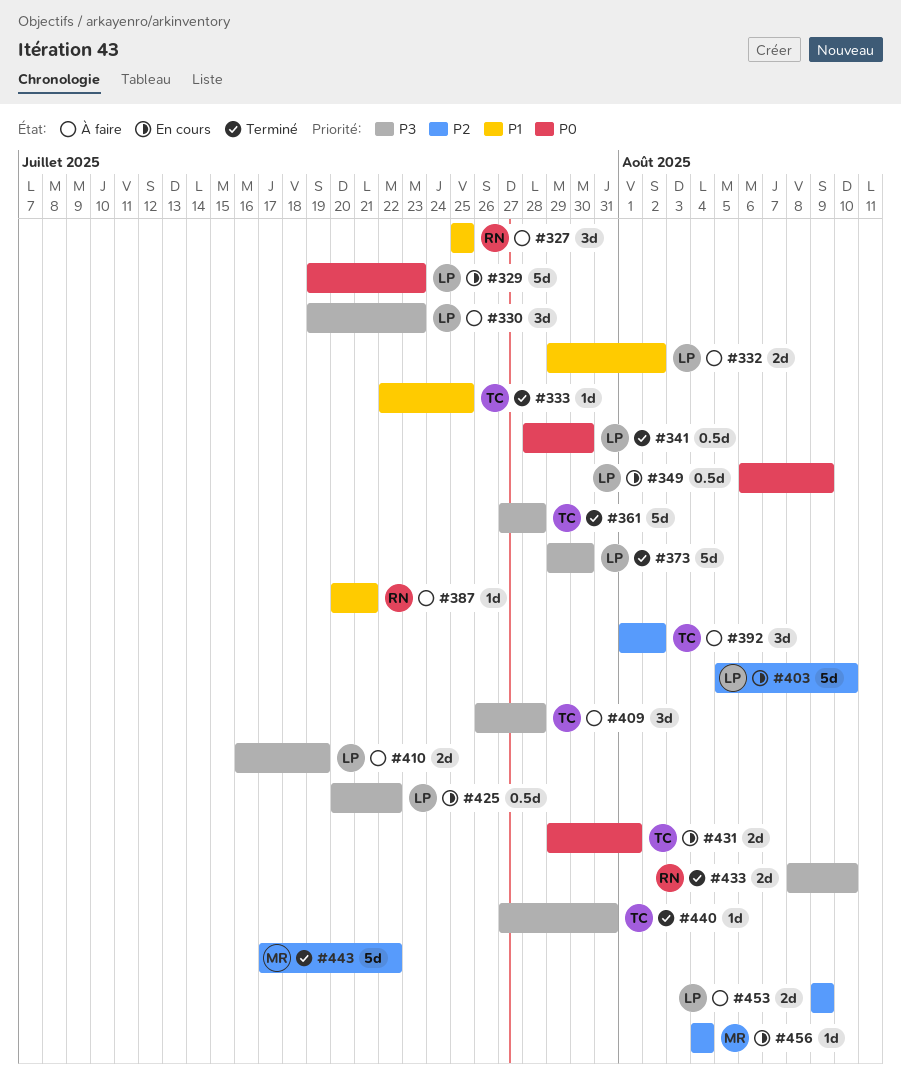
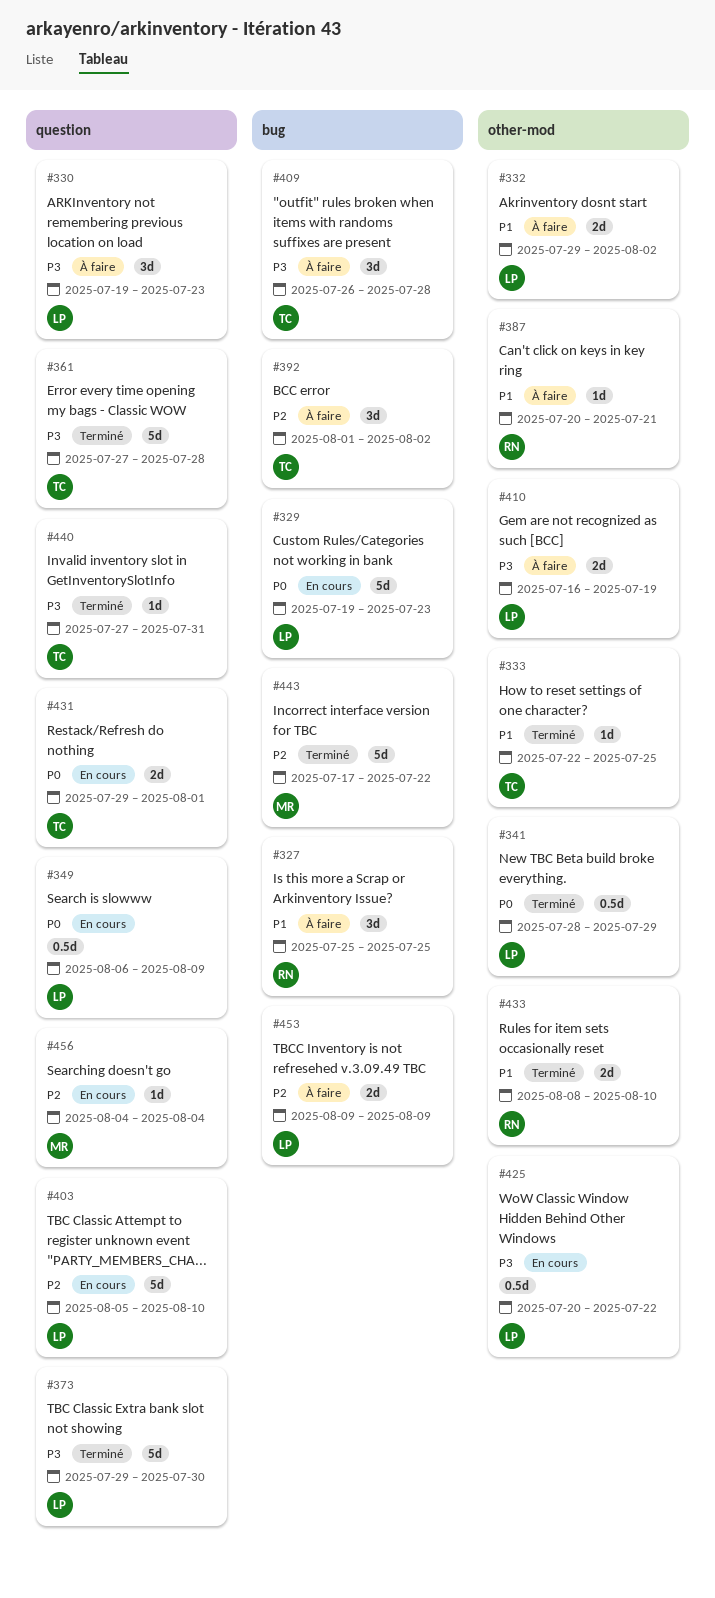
#341, due: Jul 30 -> Jul 29
#433, priority: P3 -> P1

